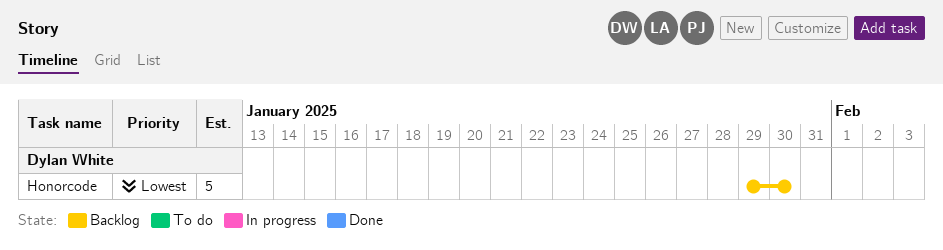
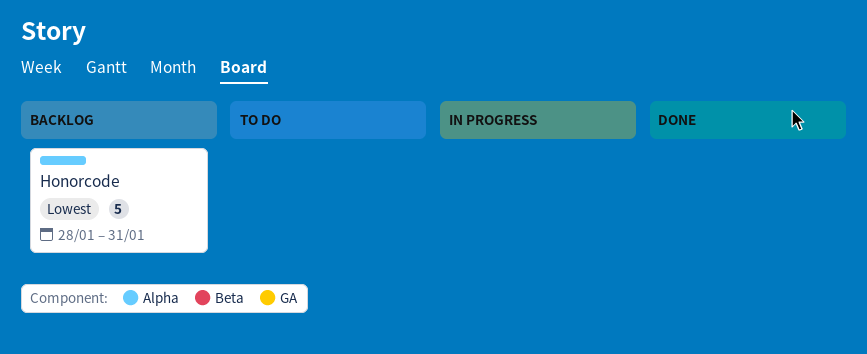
Honorcode, start: Jan 29 -> Jan 28
Honorcode, due: Jan 30 -> Jan 31

